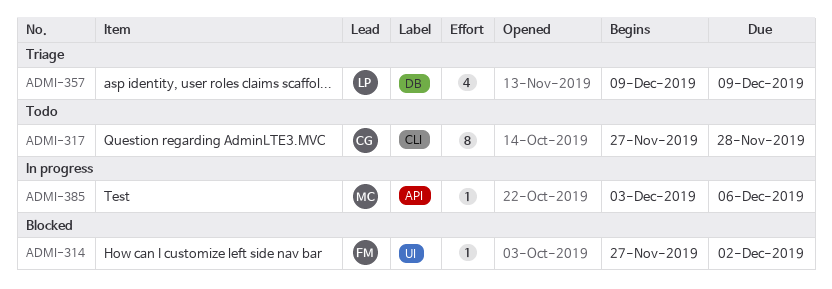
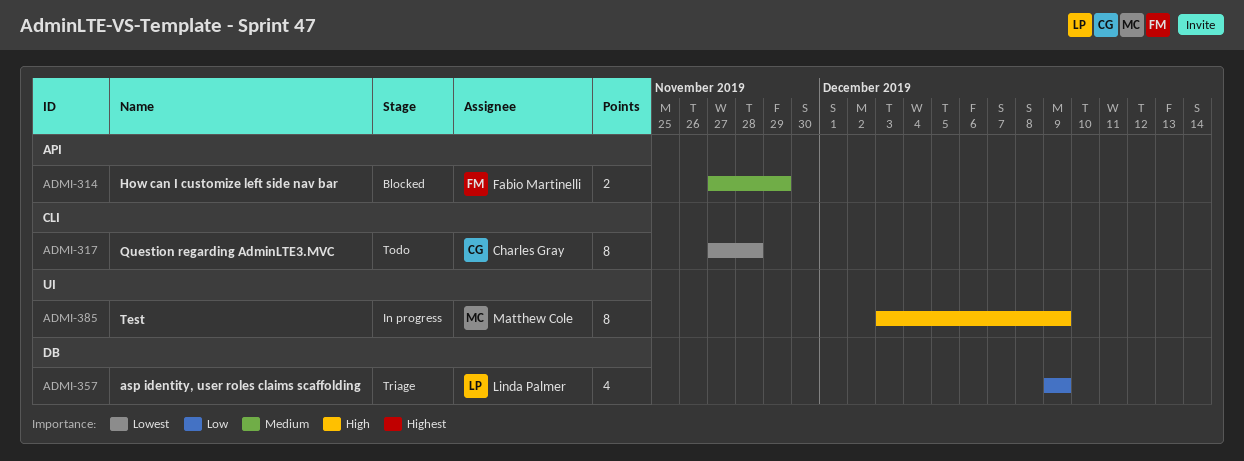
ADMI-314, label: UI -> API
ADMI-314, estimate: 1 -> 2
ADMI-314, due: Dec 2 -> Nov 29
ADMI-385, label: API -> UI
ADMI-385, estimate: 1 -> 8
ADMI-385, due: Dec 6 -> Dec 9

